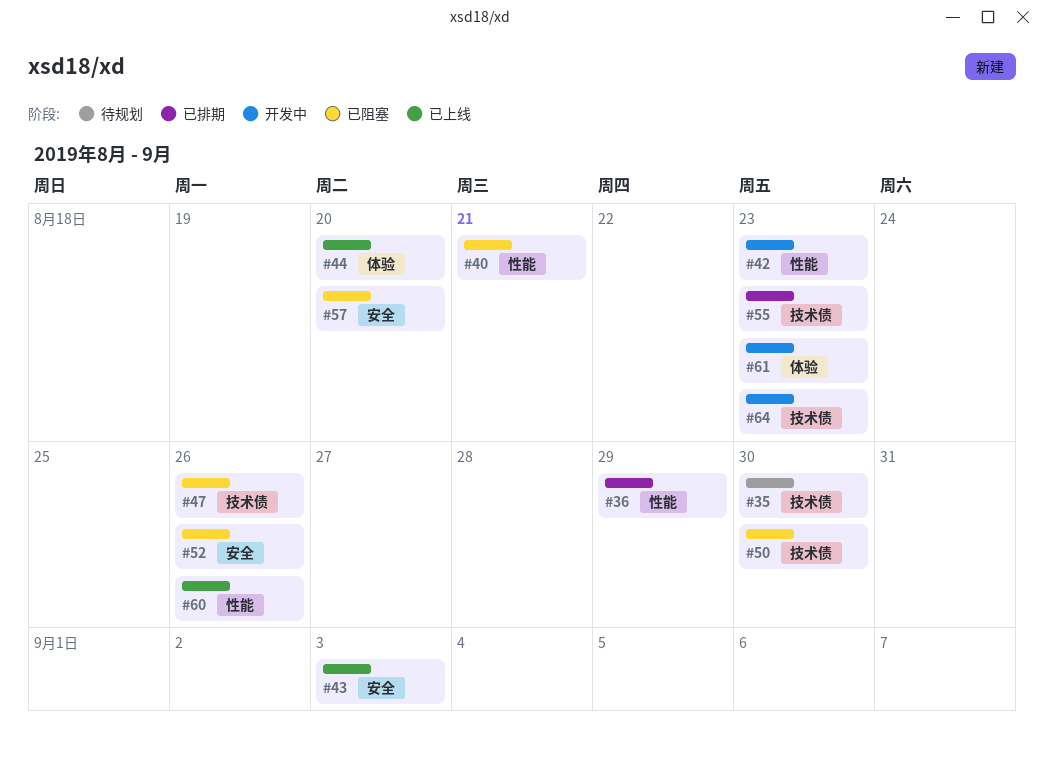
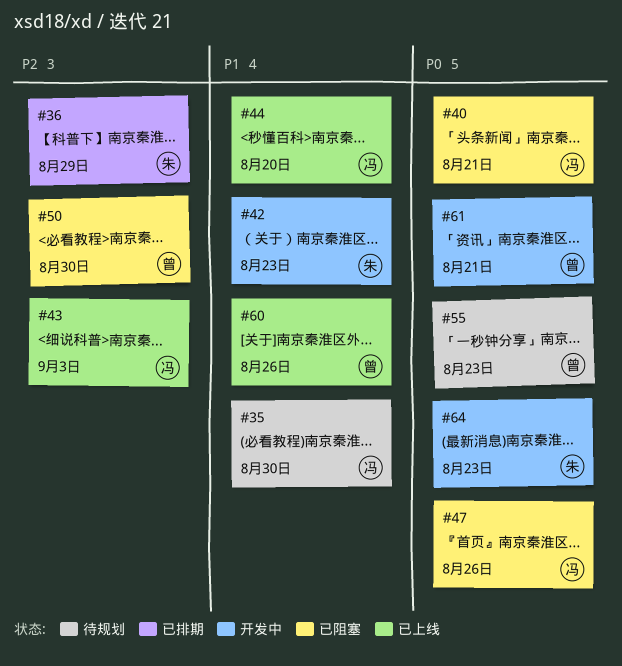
#52: present -> none
#55, status: 已排期 -> 待规划
#57: present -> none
#61, due: Aug 23 -> Aug 21

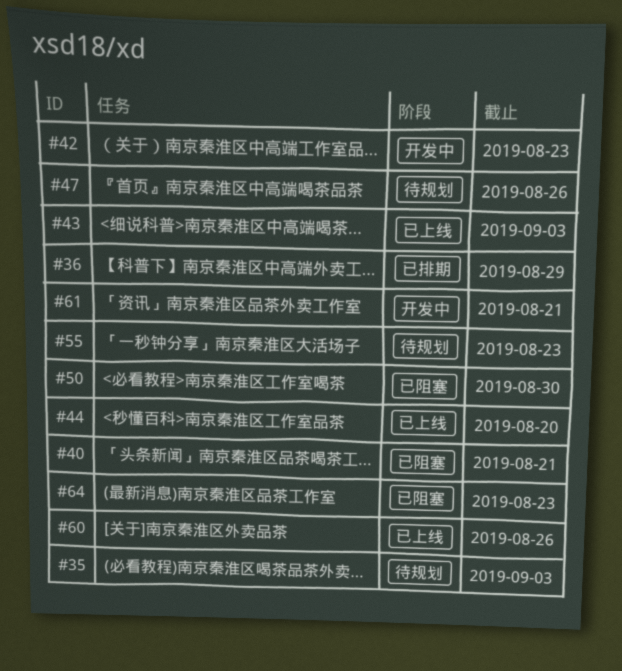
#35, due: Aug 30 -> Sep 3
#47, status: 已阻塞 -> 待规划
#64, status: 开发中 -> 已阻塞

